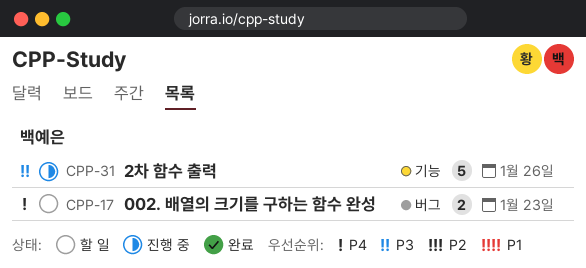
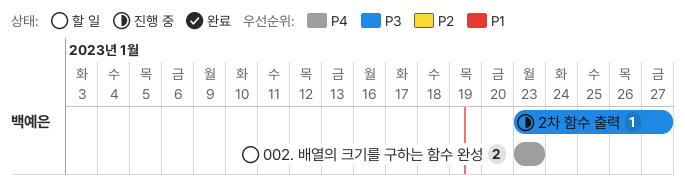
2차 함수 출력, estimate: 5 -> 1
2차 함수 출력, due: Jan 26 -> Jan 27

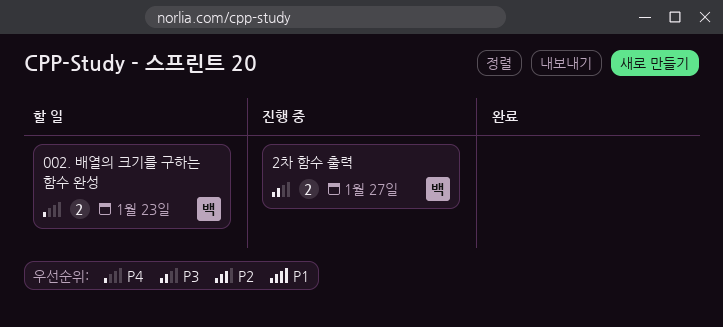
2차 함수 출력, estimate: 1 -> 2

